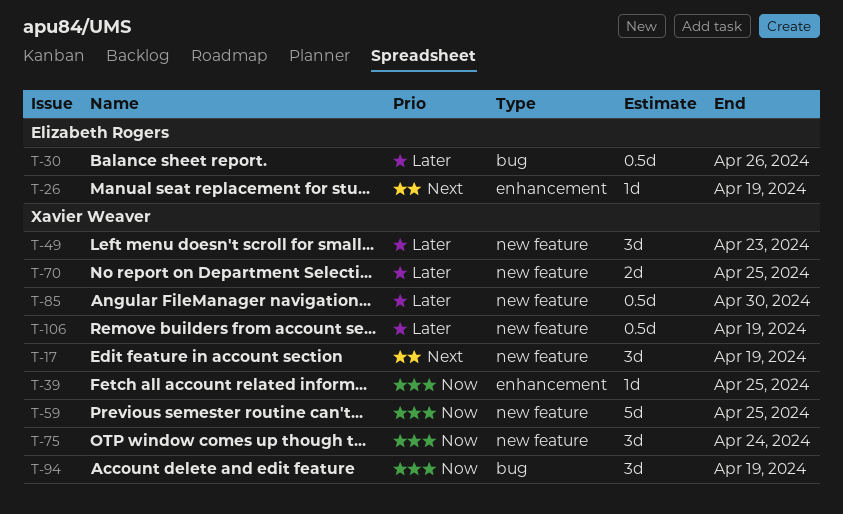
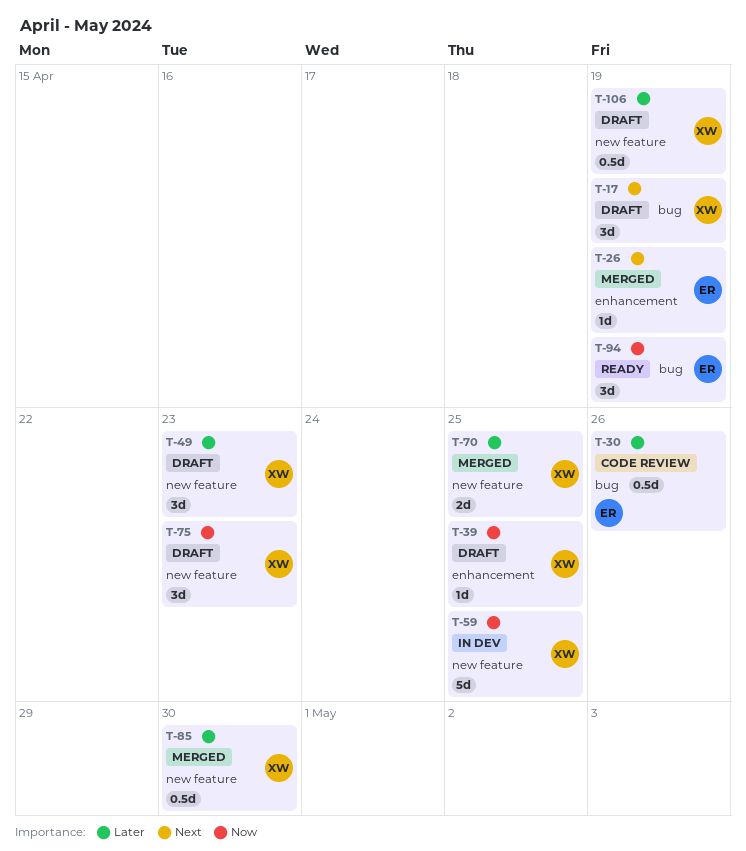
T-17, label: new feature -> bug
T-75, due: Apr 24 -> Apr 23
T-94, owner: Xavier Weaver -> Elizabeth Rogers

